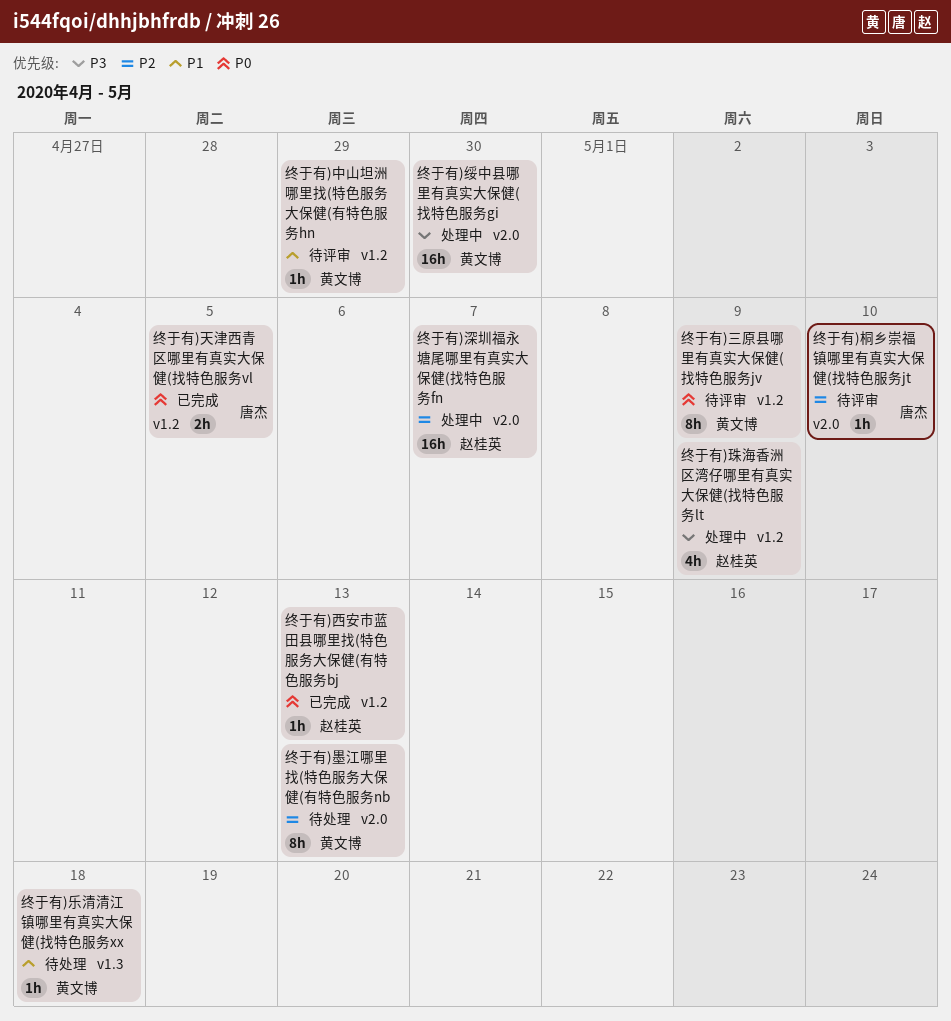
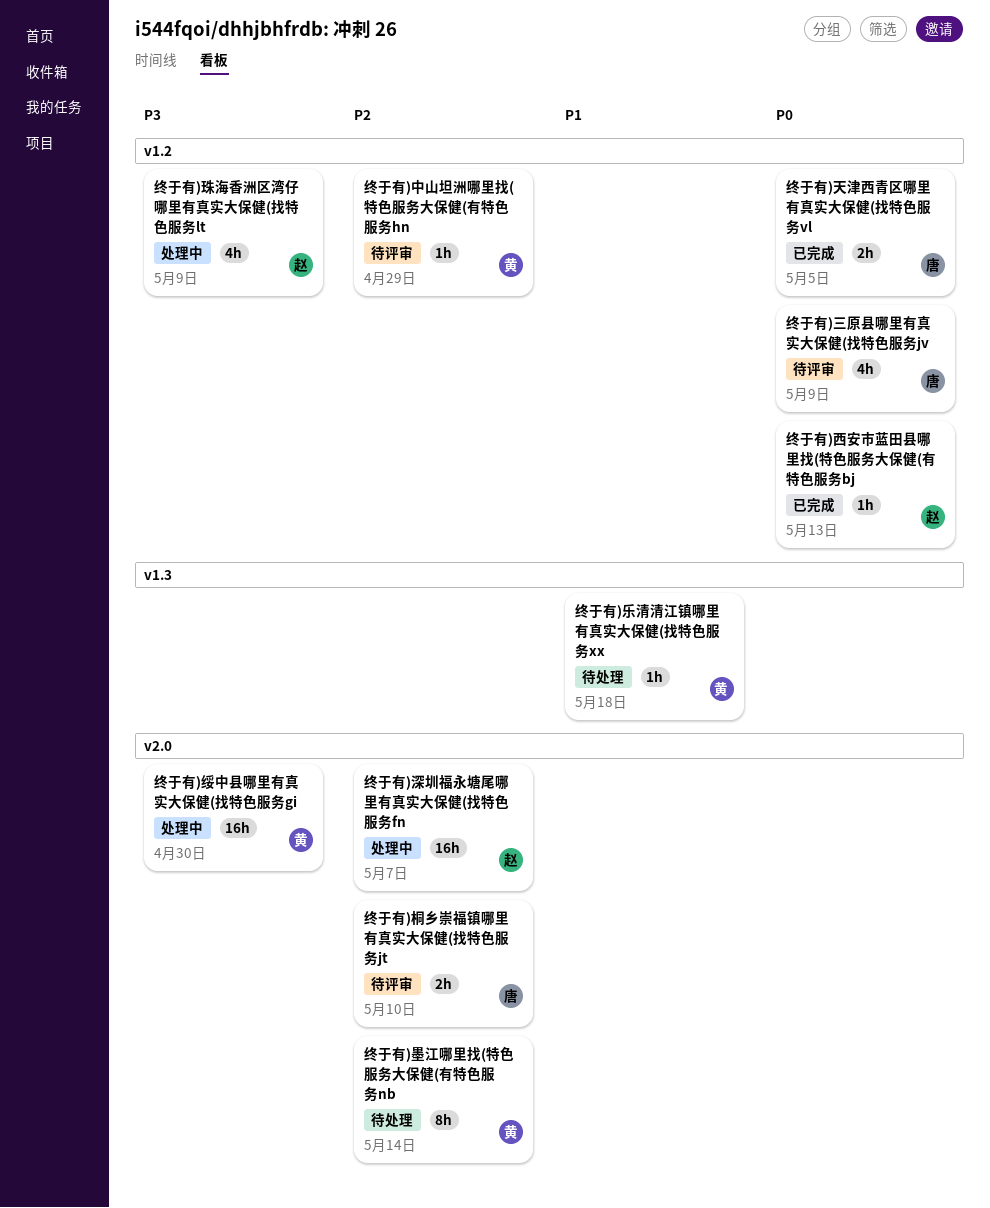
终于有)三原县哪里有真实大保健(找特色服务jv, owner: 黄文博 -> 唐杰
终于有)三原县哪里有真实大保健(找特色服务jv, estimate: 8h -> 4h
终于有)中山坦洲哪里找(特色服务大保健(有特色服务hn, priority: P1 -> P2
终于有)墨江哪里找(特色服务大保健(有特色服务nb, due: May 13 -> May 14
终于有)桐乡崇福镇哪里有真实大保健(找特色服务jt, estimate: 1h -> 2h

